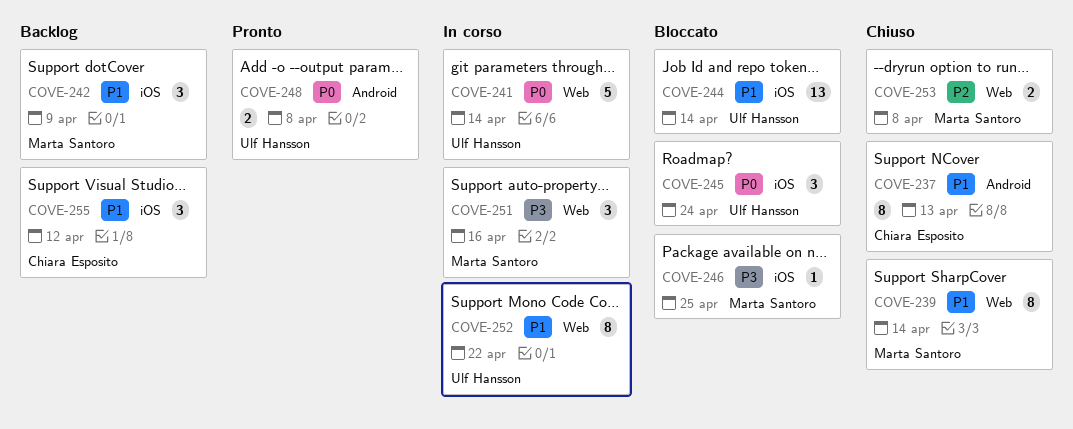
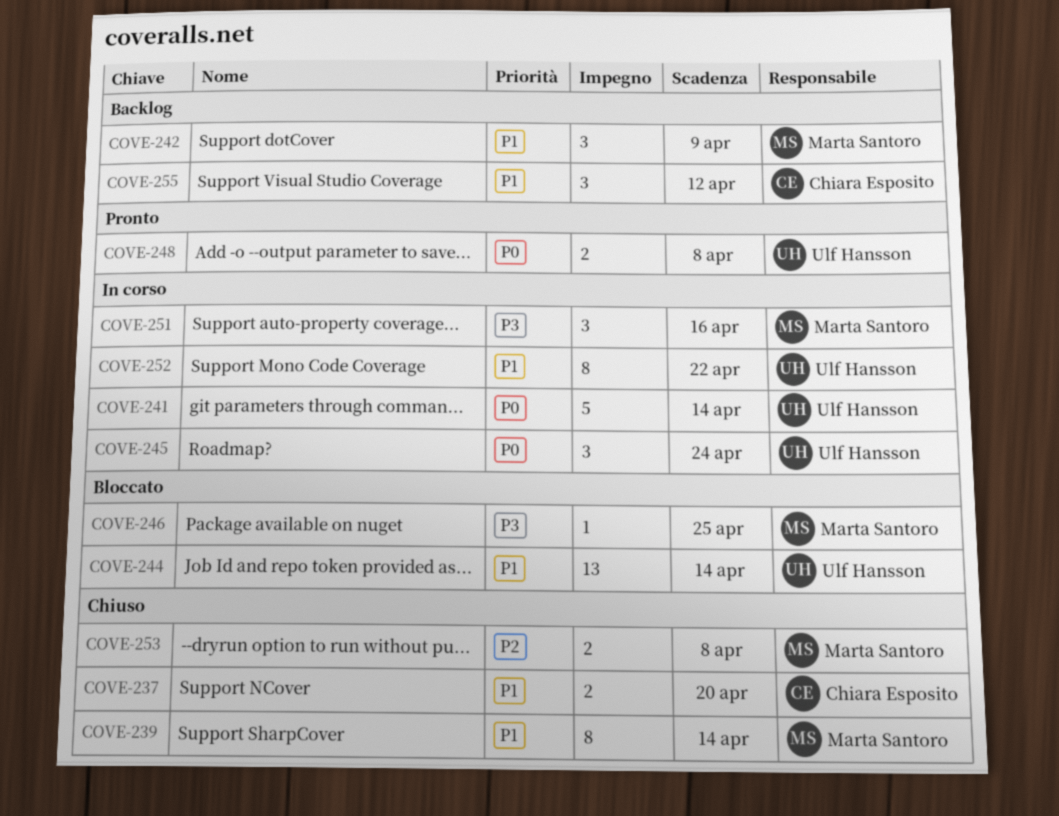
COVE-237, estimate: 8 -> 2
COVE-237, due: Apr 13 -> Apr 20
COVE-245, status: Bloccato -> In corso

